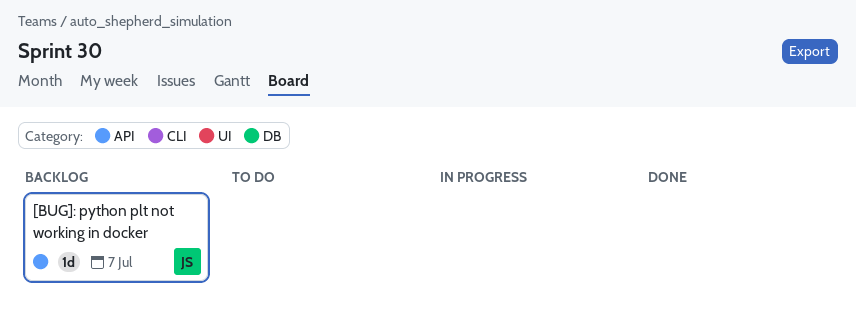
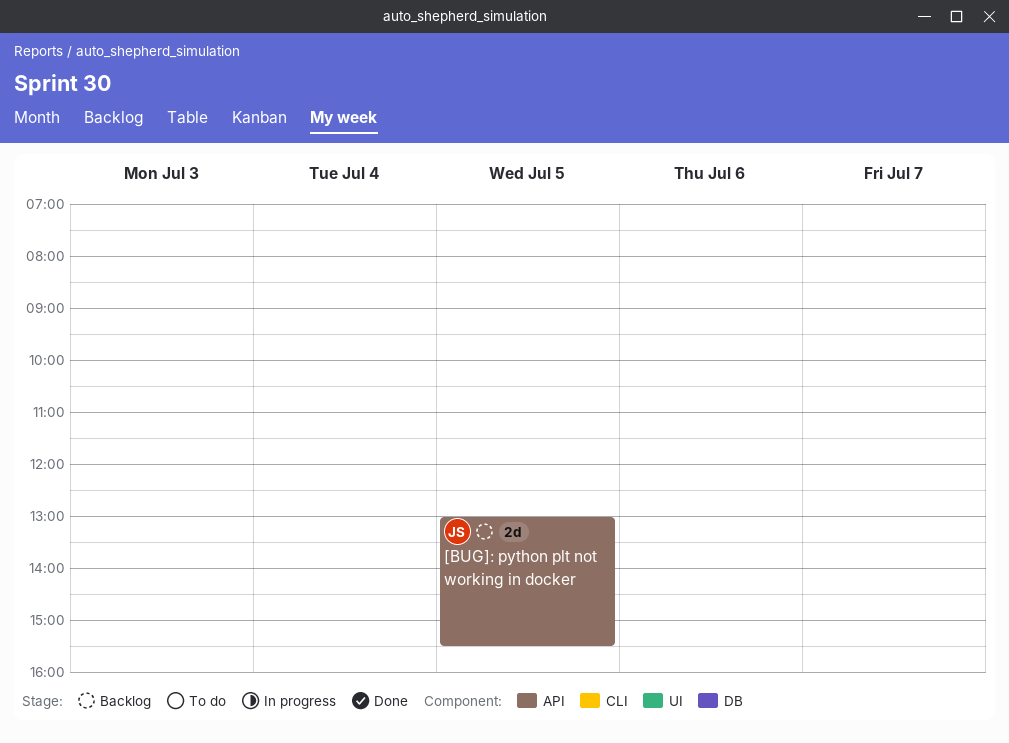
[BUG]: python plt not working in docker, estimate: 1d -> 2d
[BUG]: python plt not working in docker, day: Jul 7 -> Jul 5

